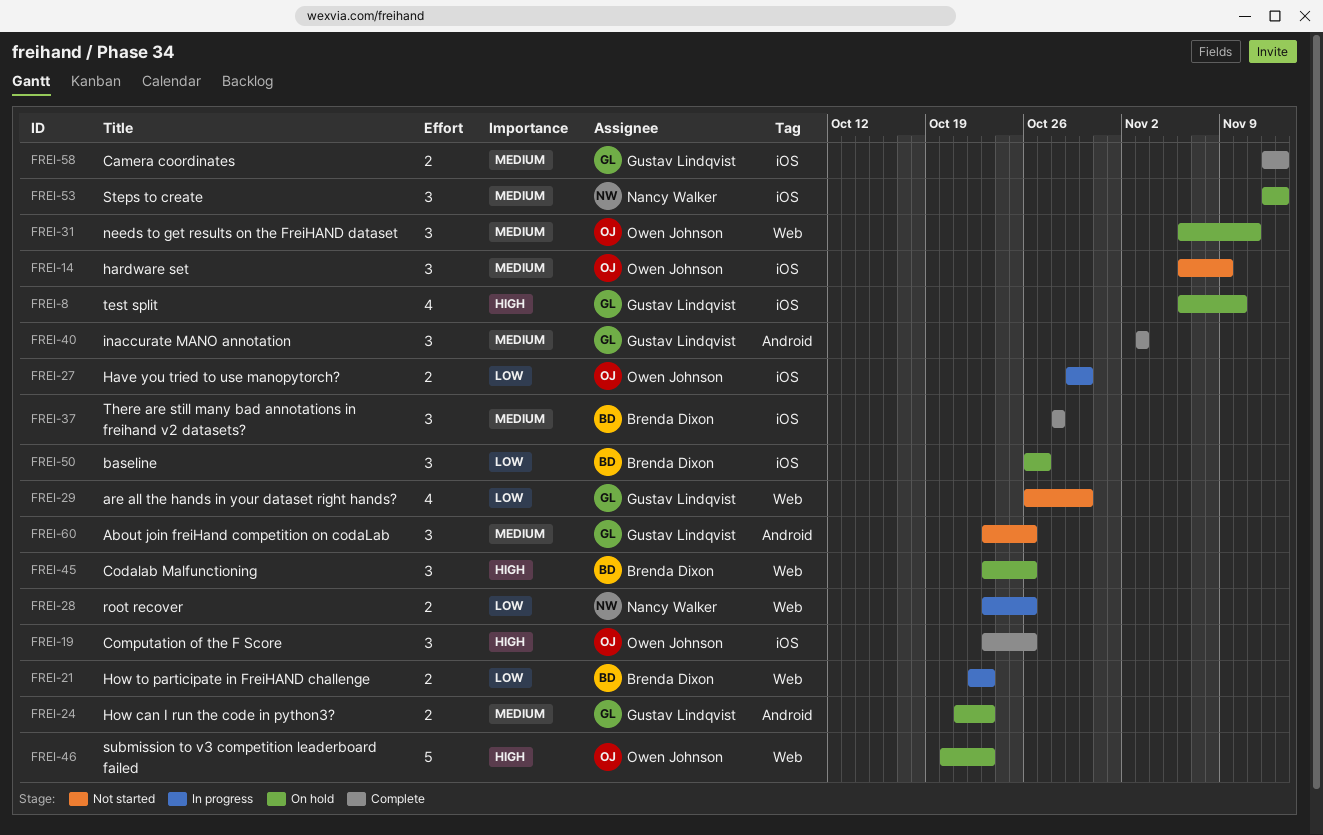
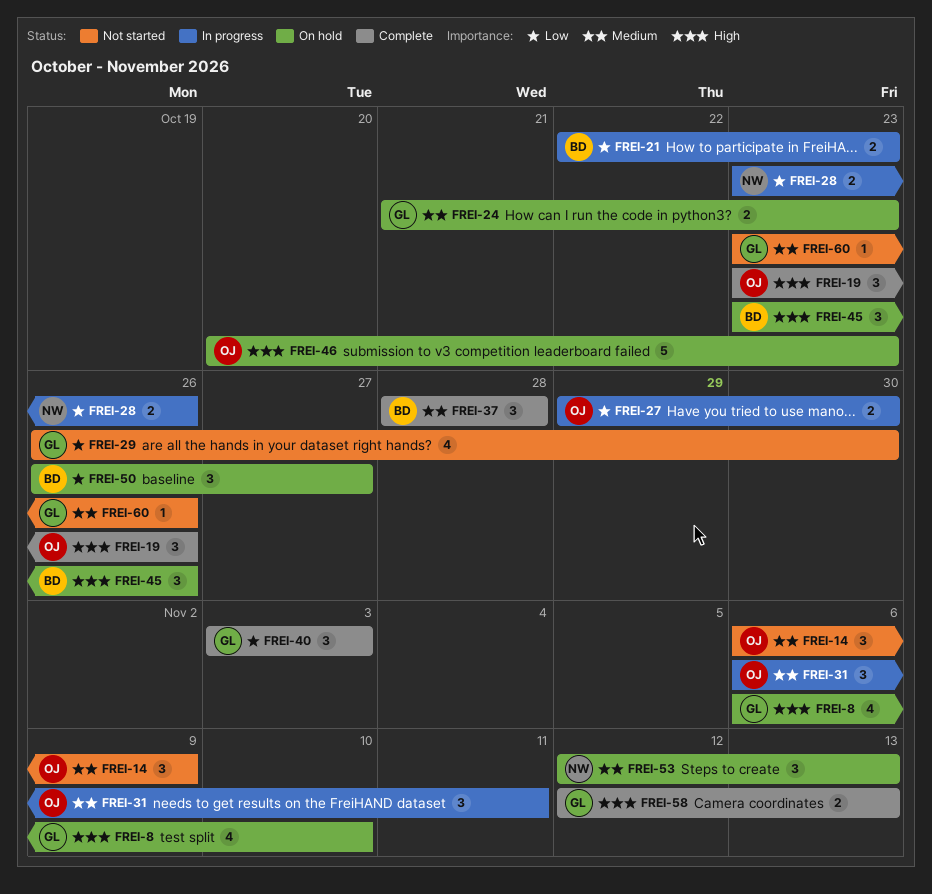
FREI-31, status: On hold -> In progress
FREI-40, priority: Medium -> Low
FREI-58, priority: Medium -> High
FREI-60, estimate: 3 -> 1

